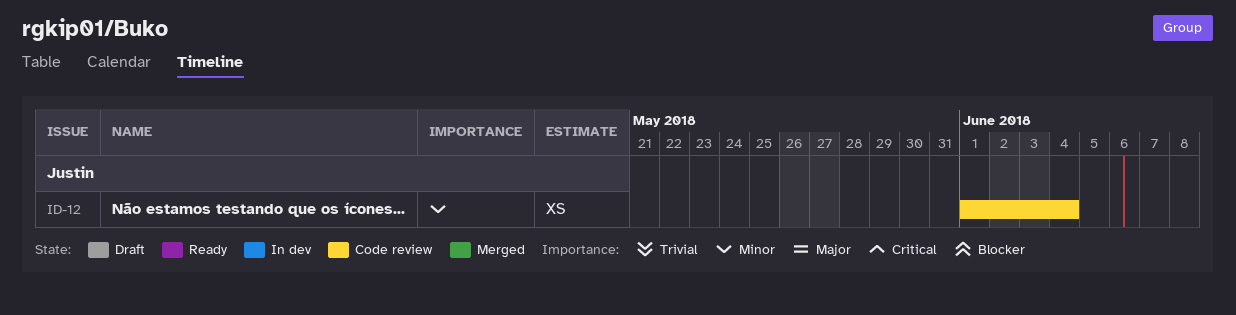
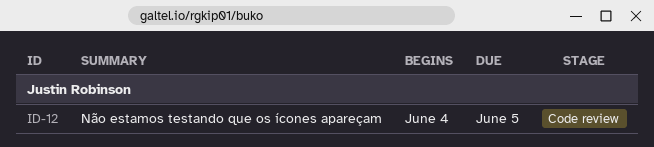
ID-12, start: Jun 1 -> Jun 4
ID-12, due: Jun 4 -> Jun 5

